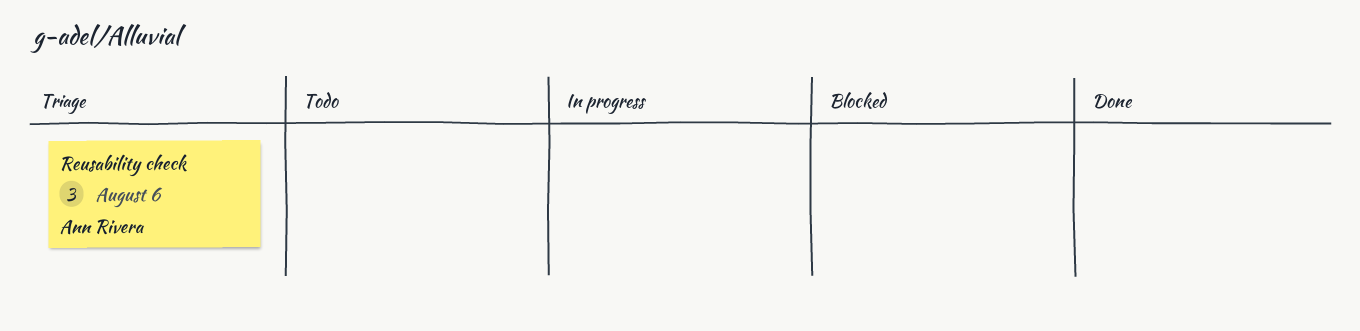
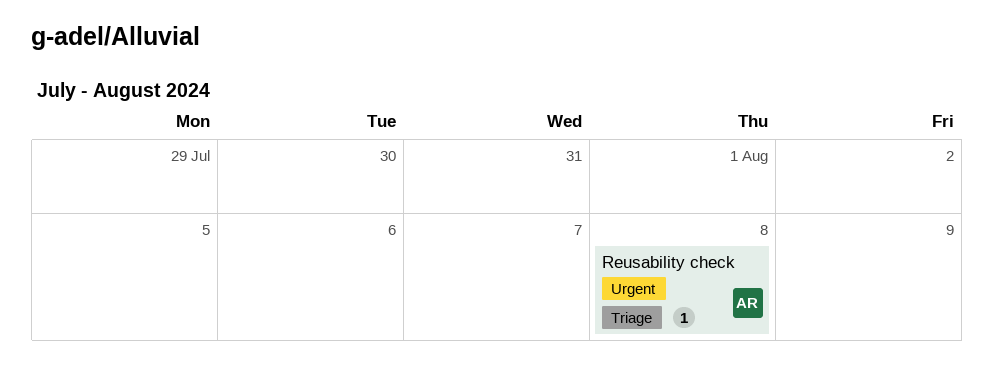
Reusability check, estimate: 3 -> 1
Reusability check, due: Aug 6 -> Aug 8

